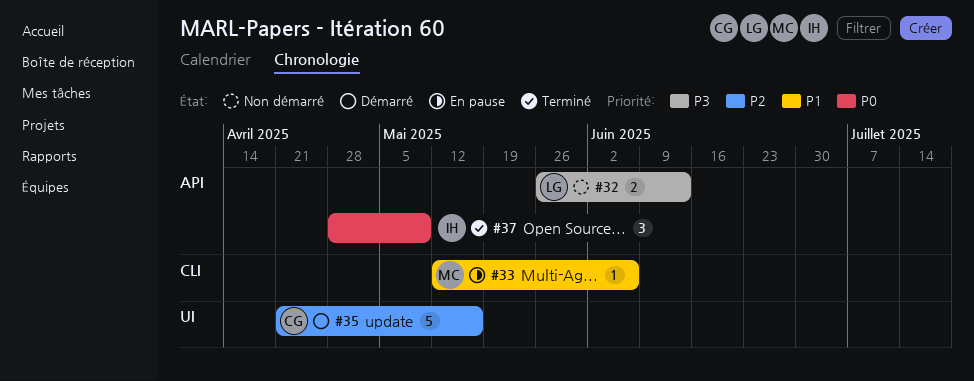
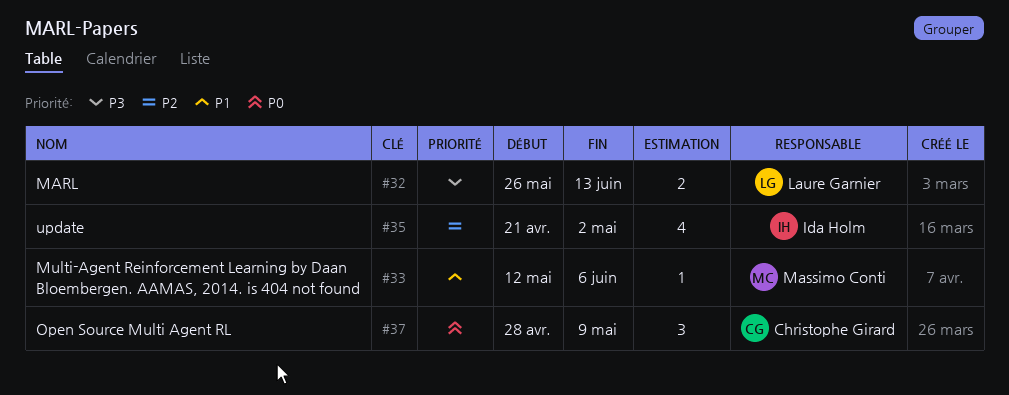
#35, owner: Christophe Girard -> Ida Holm
#35, estimate: 5 -> 4
#35, due: May 16 -> May 2
#37, owner: Ida Holm -> Christophe Girard

